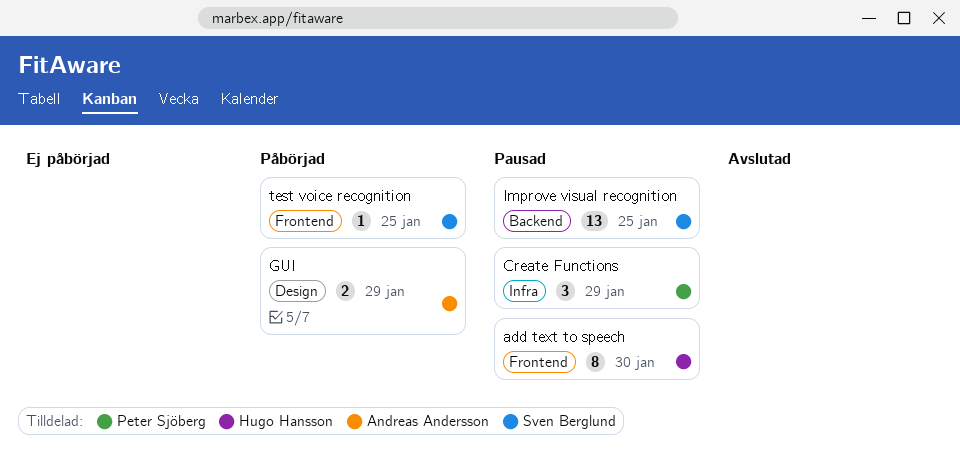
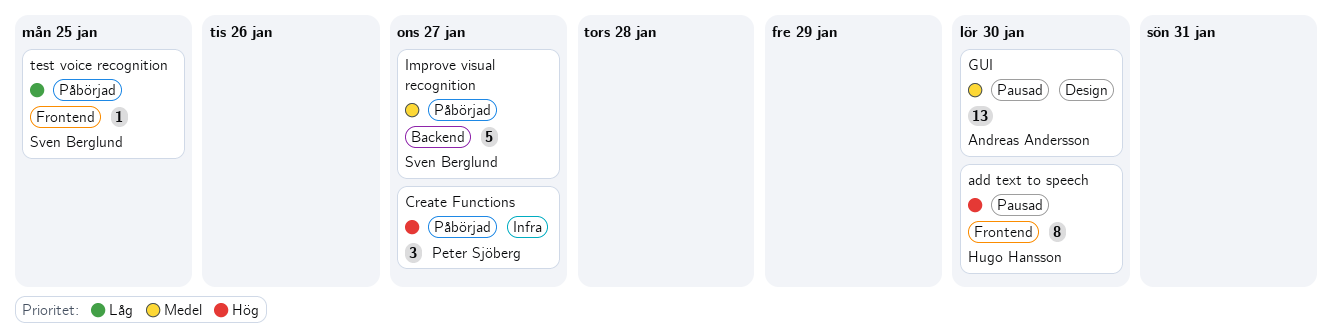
Create Functions, status: Pausad -> Påbörjad
Create Functions, due: Jan 29 -> Jan 27
GUI, status: Påbörjad -> Pausad
GUI, estimate: 2 -> 13
GUI, due: Jan 29 -> Jan 30
Improve visual recognition, status: Pausad -> Påbörjad
Improve visual recognition, estimate: 13 -> 5
Improve visual recognition, due: Jan 25 -> Jan 27

